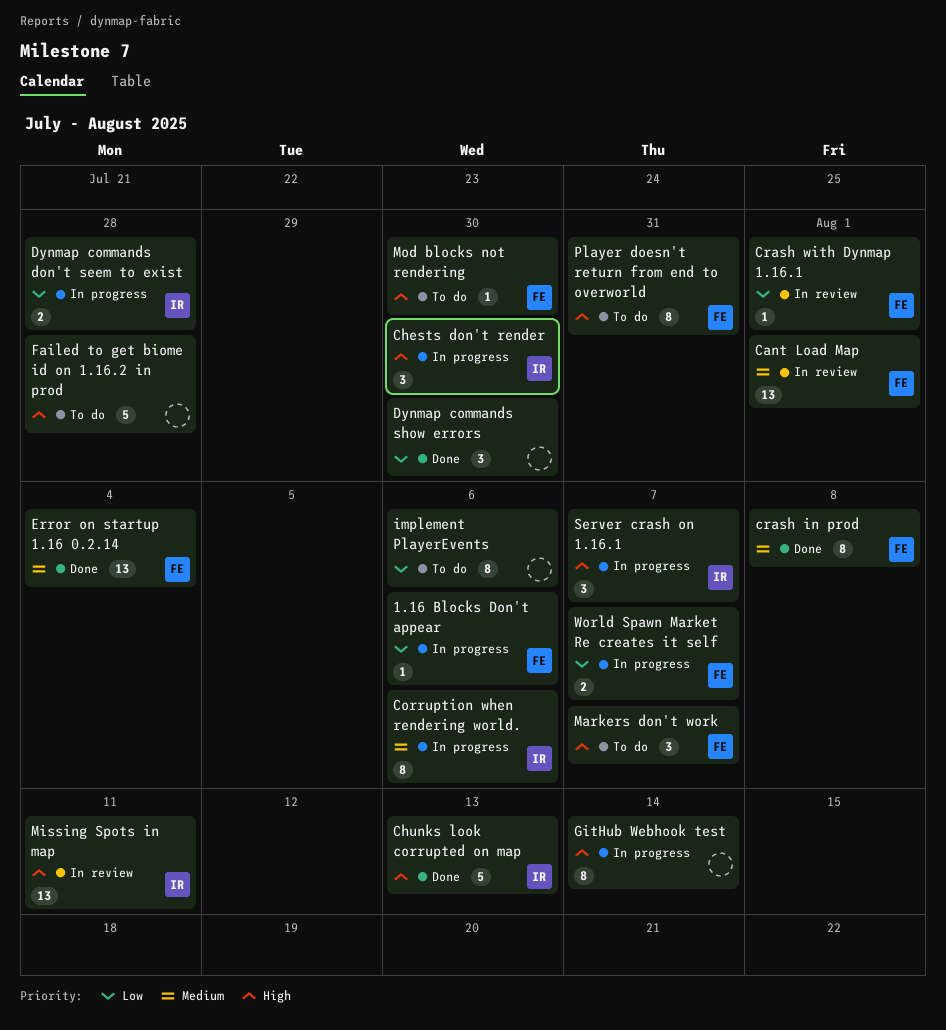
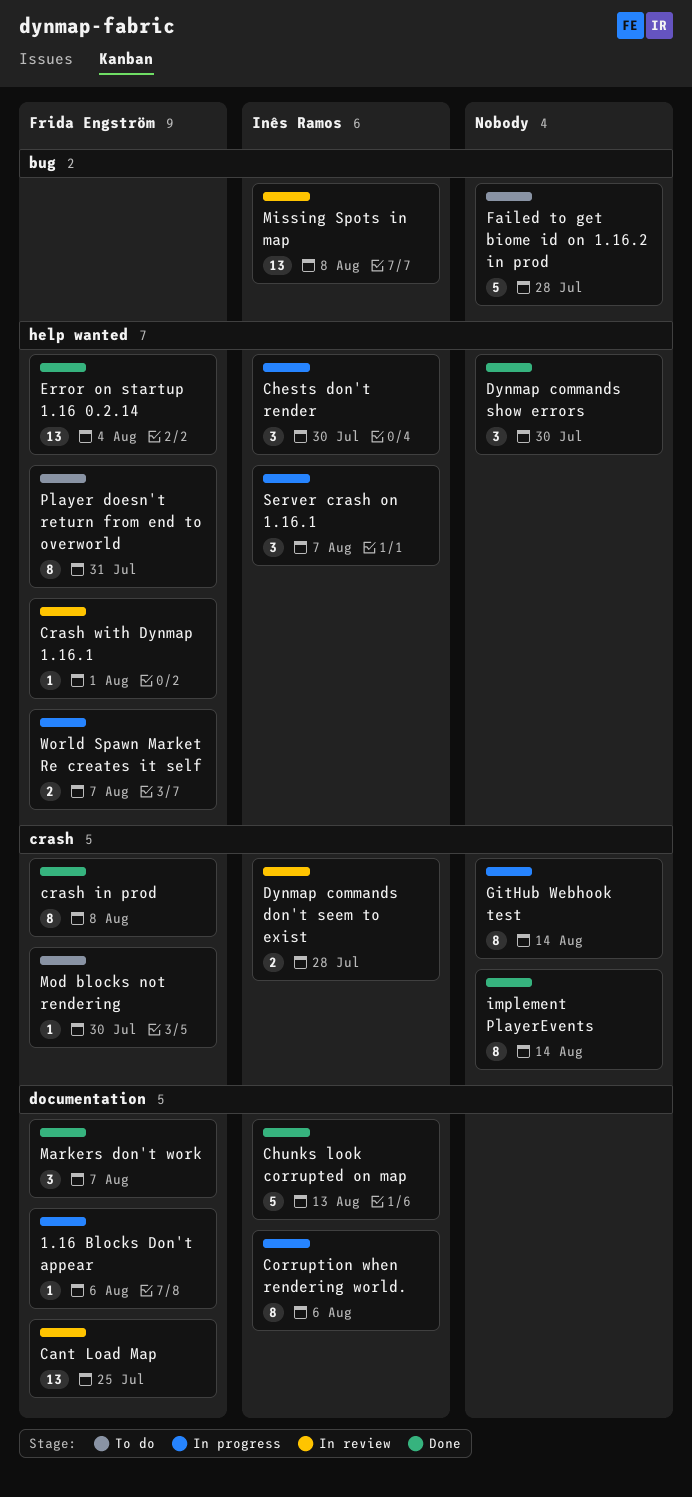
Cant Load Map, due: Aug 1 -> Jul 25
Dynmap commands don't seem to exist, status: In progress -> In review
implement PlayerEvents, status: To do -> Done
implement PlayerEvents, due: Aug 6 -> Aug 14
Markers don't work, status: To do -> Done
Missing Spots in map, due: Aug 11 -> Aug 8

